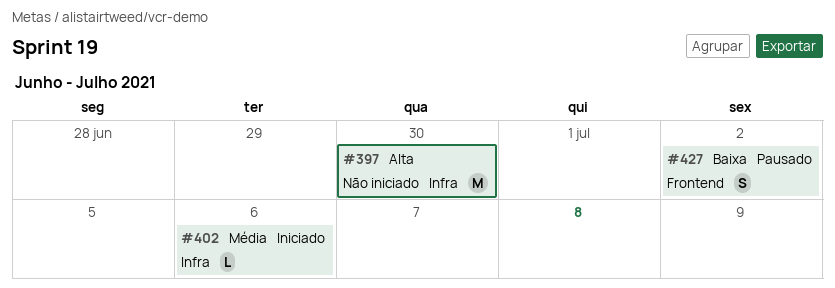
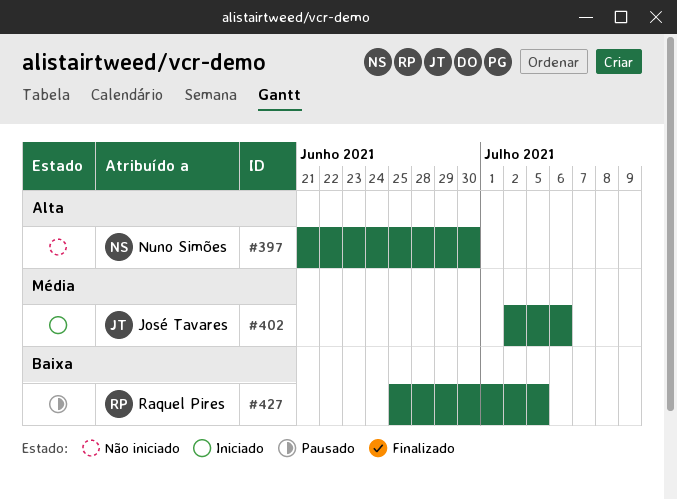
#427, due: Jul 2 -> Jul 5

